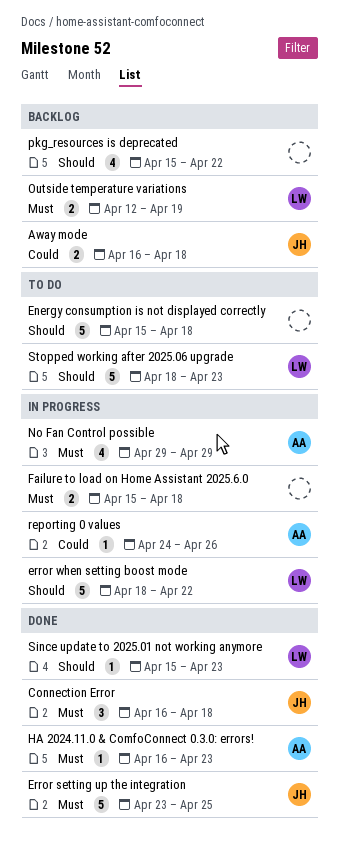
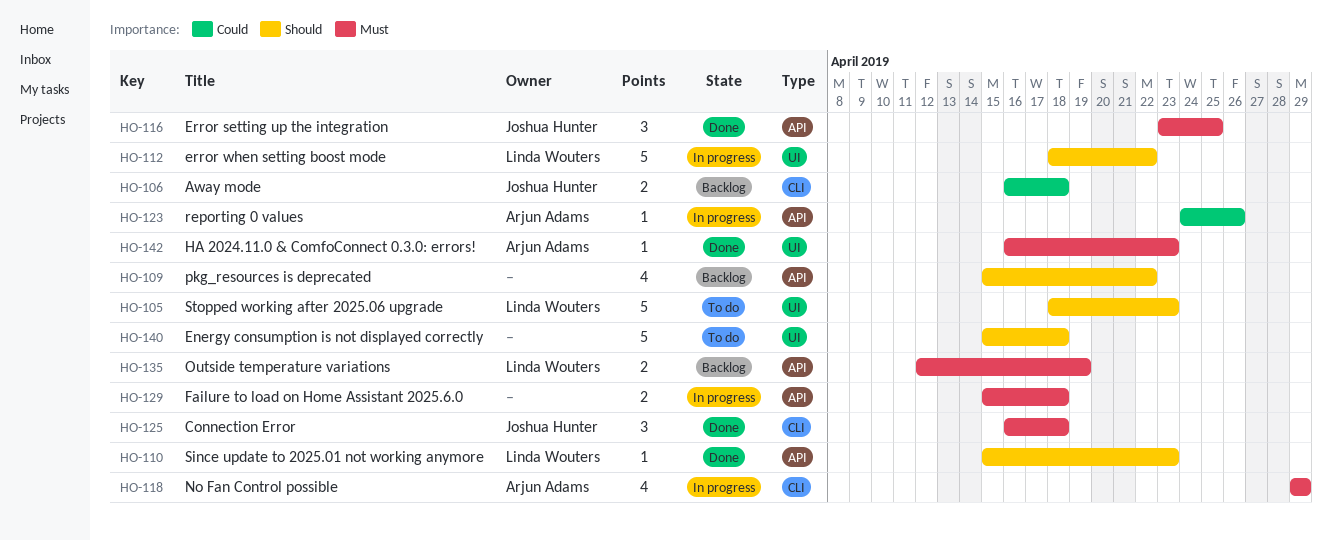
Error setting up the integration, estimate: 5 -> 3

